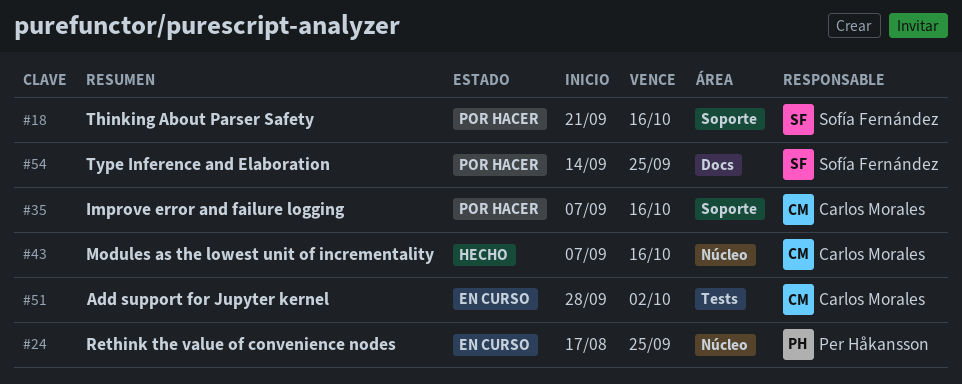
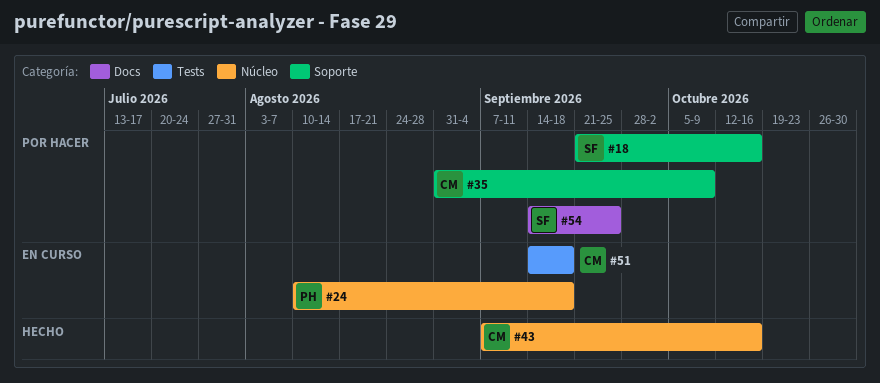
#24, start: Aug 17 -> Aug 10
#24, due: Sep 25 -> Sep 18
#35, start: Sep 7 -> Aug 31
#35, due: Oct 16 -> Oct 9
#51, start: Sep 28 -> Sep 14
#51, due: Oct 2 -> Sep 18

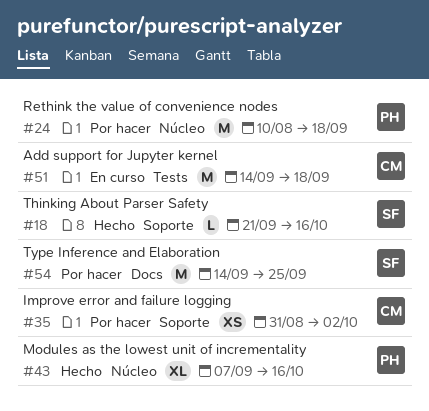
#18, status: Por hacer -> Hecho
#24, status: En curso -> Por hacer
#35, due: Oct 9 -> Oct 2
#43, owner: CM -> PH

